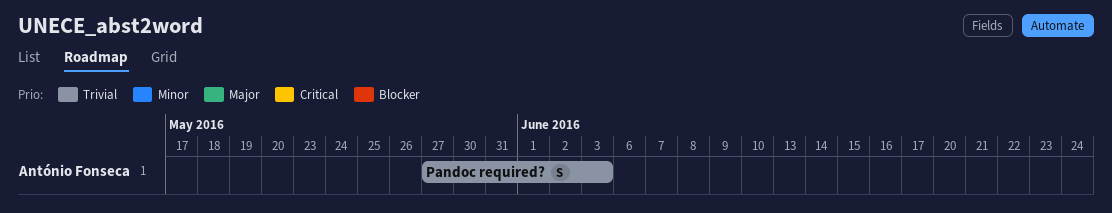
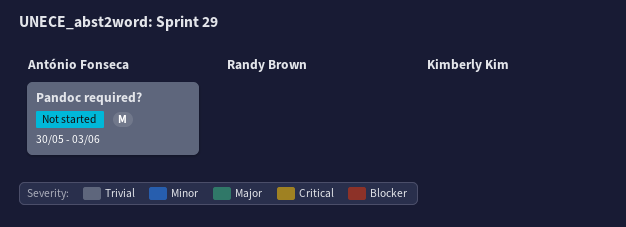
Pandoc required?, estimate: S -> M
Pandoc required?, start: May 27 -> May 30

